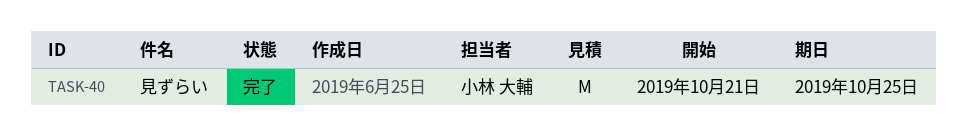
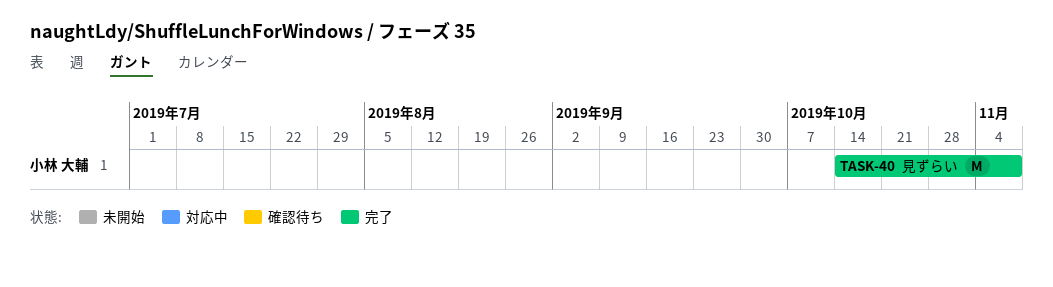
TASK-40, start: Oct 21 -> Oct 14
TASK-40, due: Oct 25 -> Nov 8

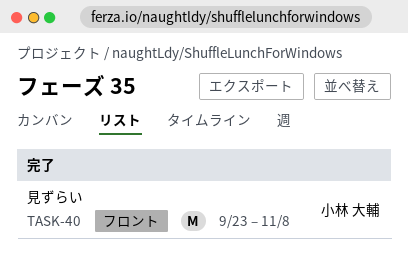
TASK-40, start: Oct 14 -> Sep 23

